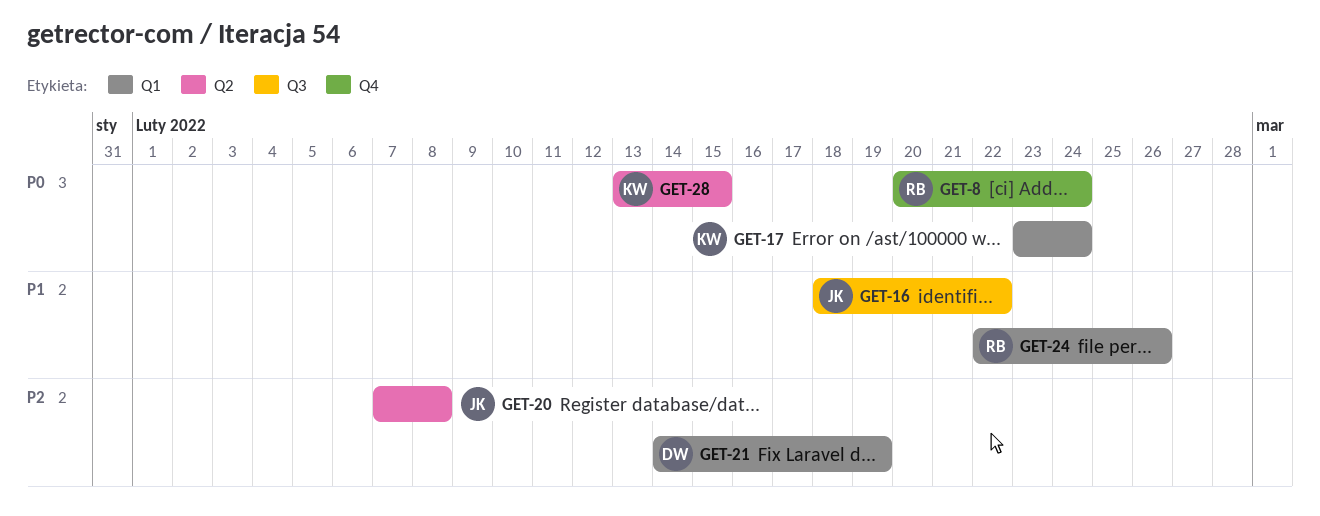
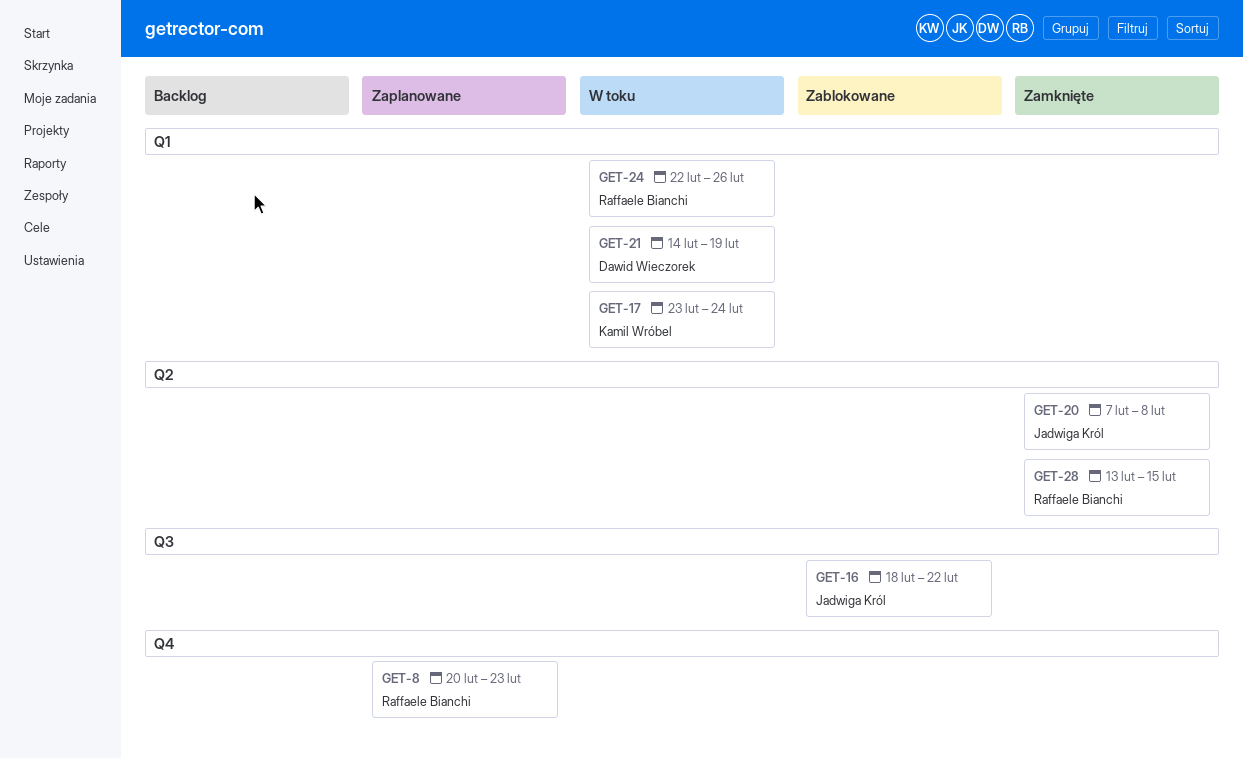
GET-8, due: Feb 24 -> Feb 23
GET-28, owner: Kamil Wróbel -> Raffaele Bianchi

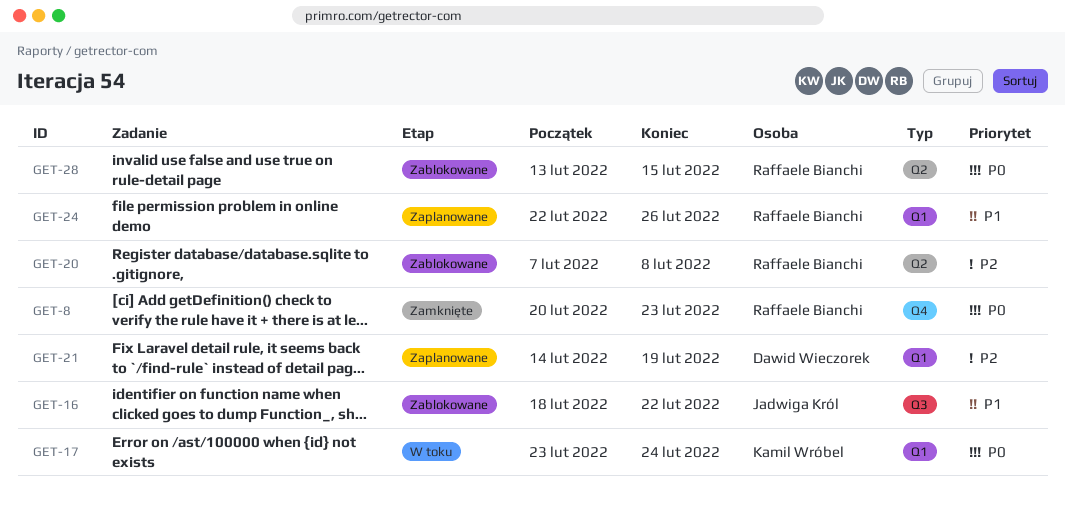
GET-8, status: Zaplanowane -> Zamknięte
GET-20, status: Zamknięte -> Zablokowane
GET-20, owner: Jadwiga Król -> Raffaele Bianchi
GET-21, status: W toku -> Zaplanowane
GET-24, status: W toku -> Zaplanowane
GET-28, status: Zamknięte -> Zablokowane

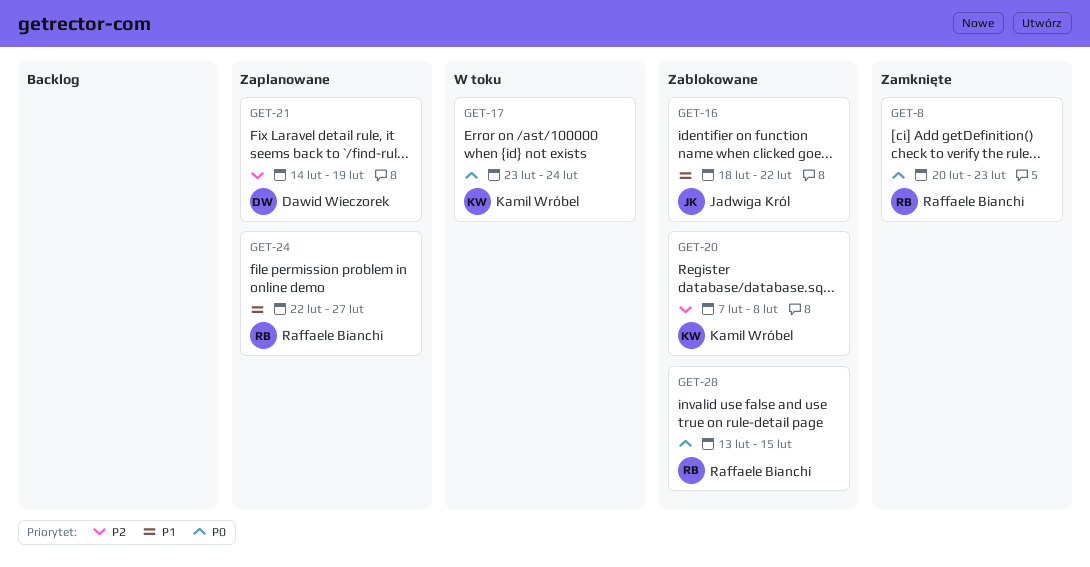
GET-20, owner: Raffaele Bianchi -> Kamil Wróbel
GET-24, due: Feb 26 -> Feb 27

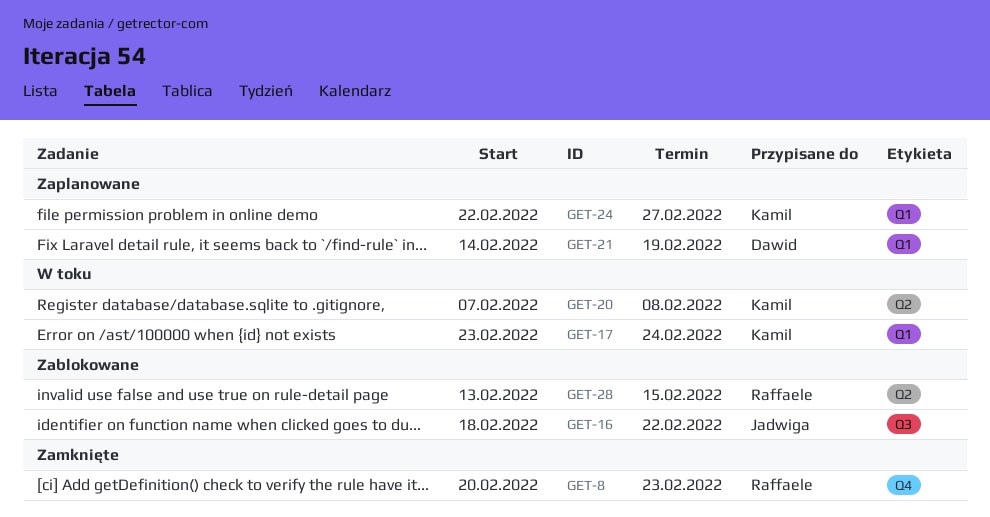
GET-20, status: Zablokowane -> W toku
GET-24, owner: Raffaele Bianchi -> Kamil Wróbel

